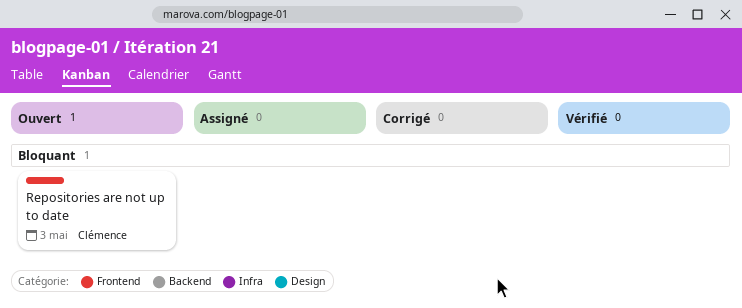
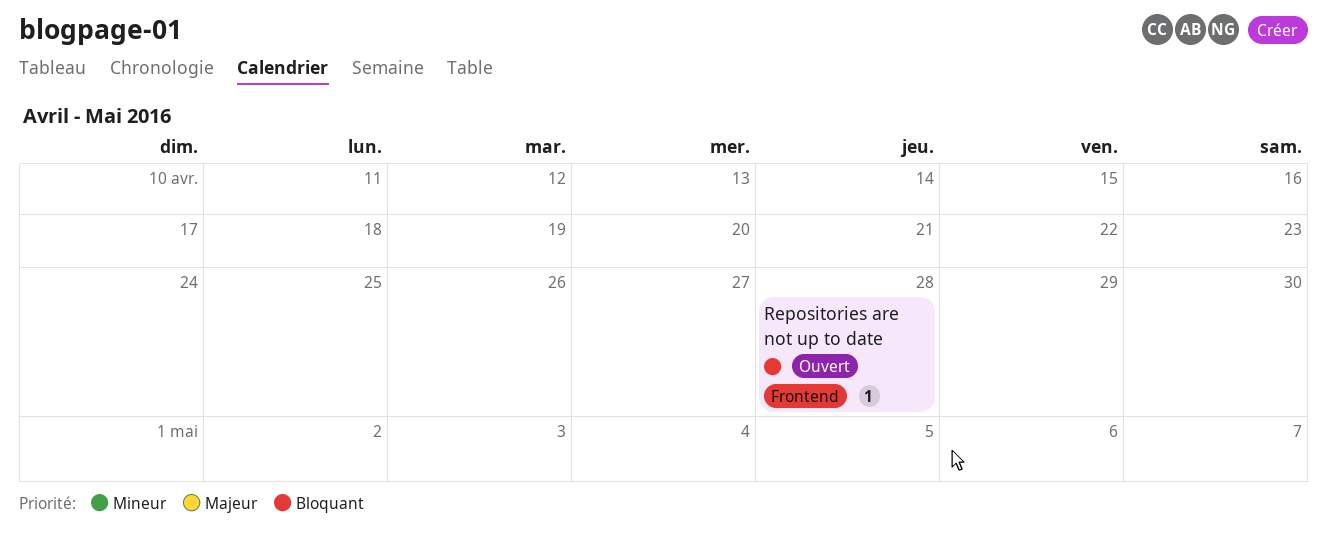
Repositories are not up to date, due: May 3 -> Apr 28

